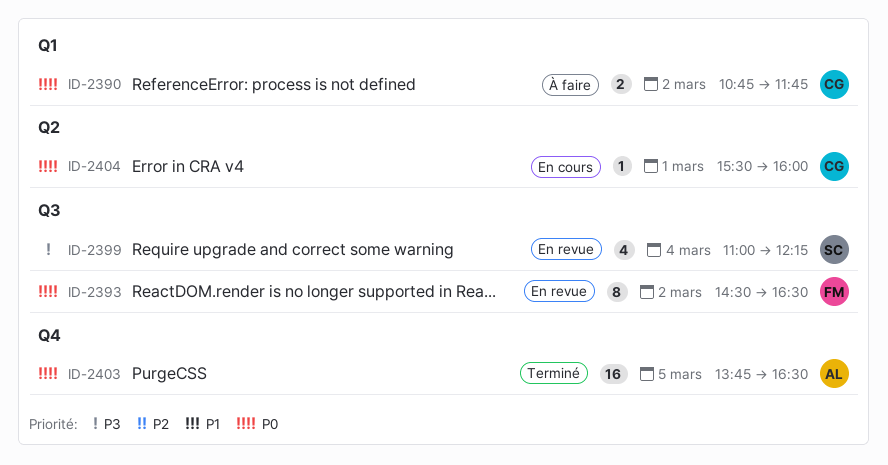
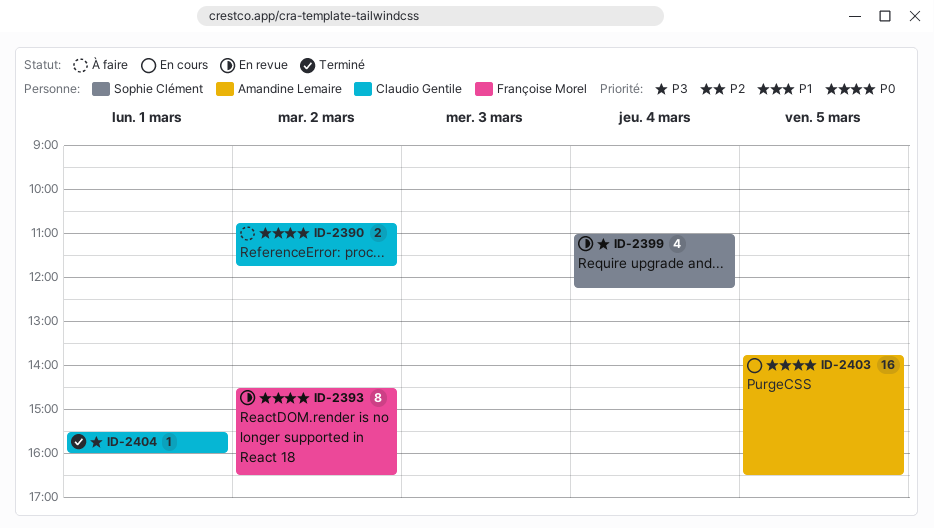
ID-2403, status: Terminé -> En cours
ID-2404, status: En cours -> Terminé
ID-2404, priority: P0 -> P3

